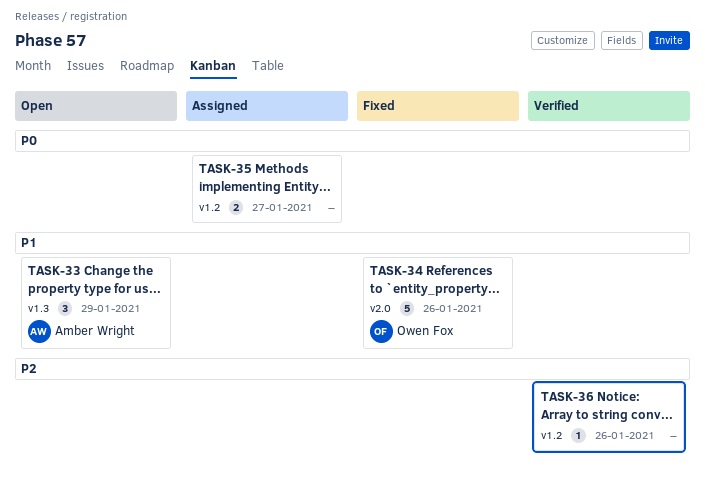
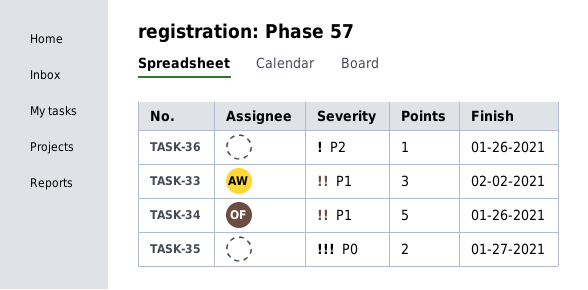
TASK-33, due: Jan 29 -> Feb 2

